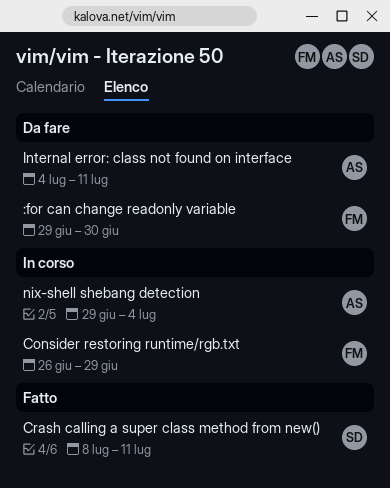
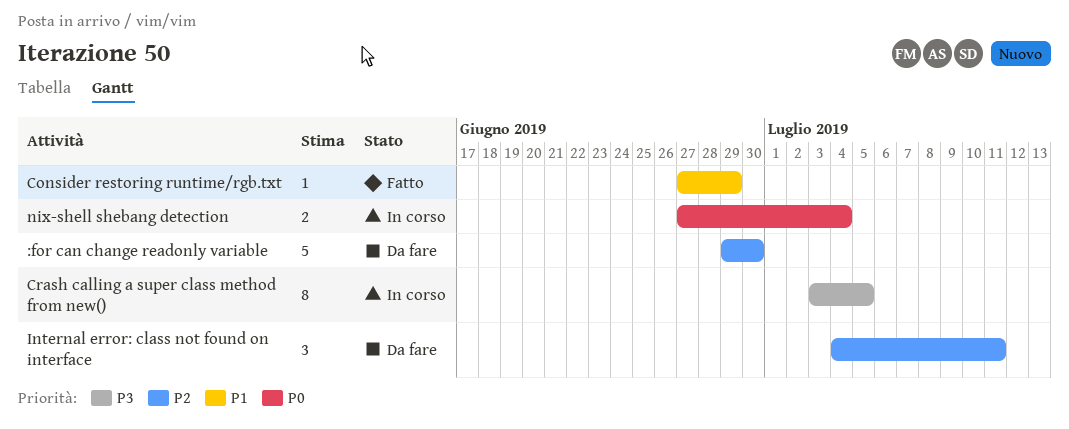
Consider restoring runtime/rgb.txt, status: In corso -> Fatto
Consider restoring runtime/rgb.txt, start: Jun 26 -> Jun 27
Crash calling a super class method from new(), status: Fatto -> In corso
Crash calling a super class method from new(), start: Jul 8 -> Jul 3
Crash calling a super class method from new(), due: Jul 11 -> Jul 5
nix-shell shebang detection, start: Jun 29 -> Jun 27

